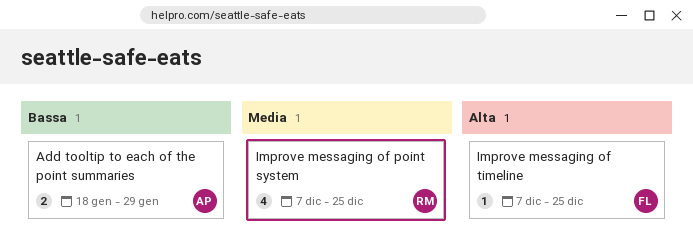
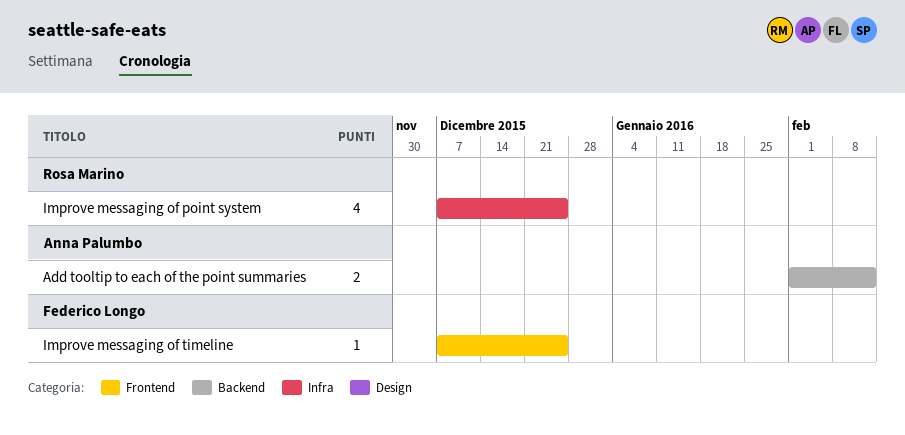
Add tooltip to each of the point summaries, start: Jan 18 -> Feb 1
Add tooltip to each of the point summaries, due: Jan 29 -> Feb 12

